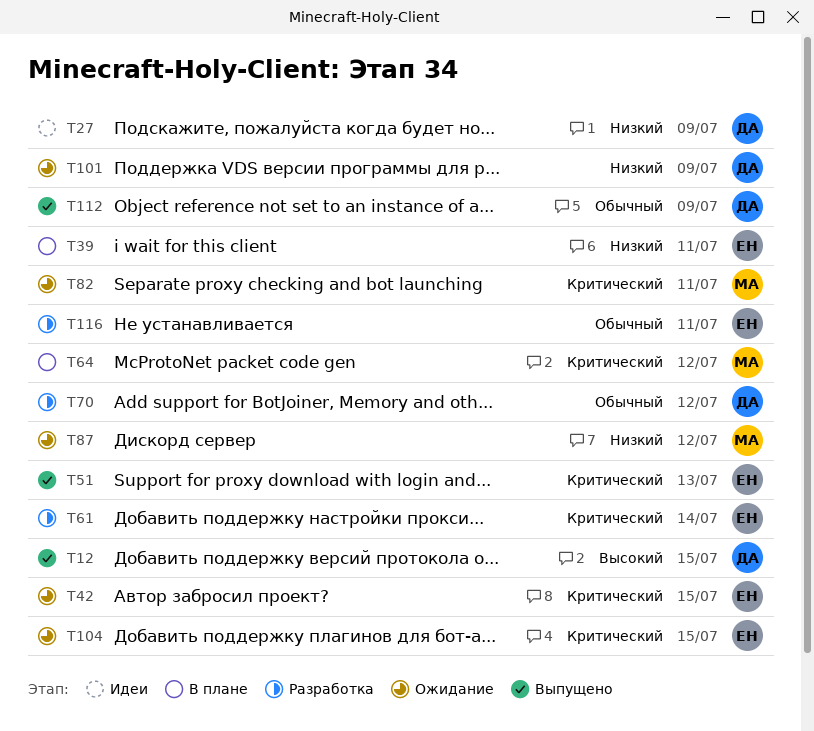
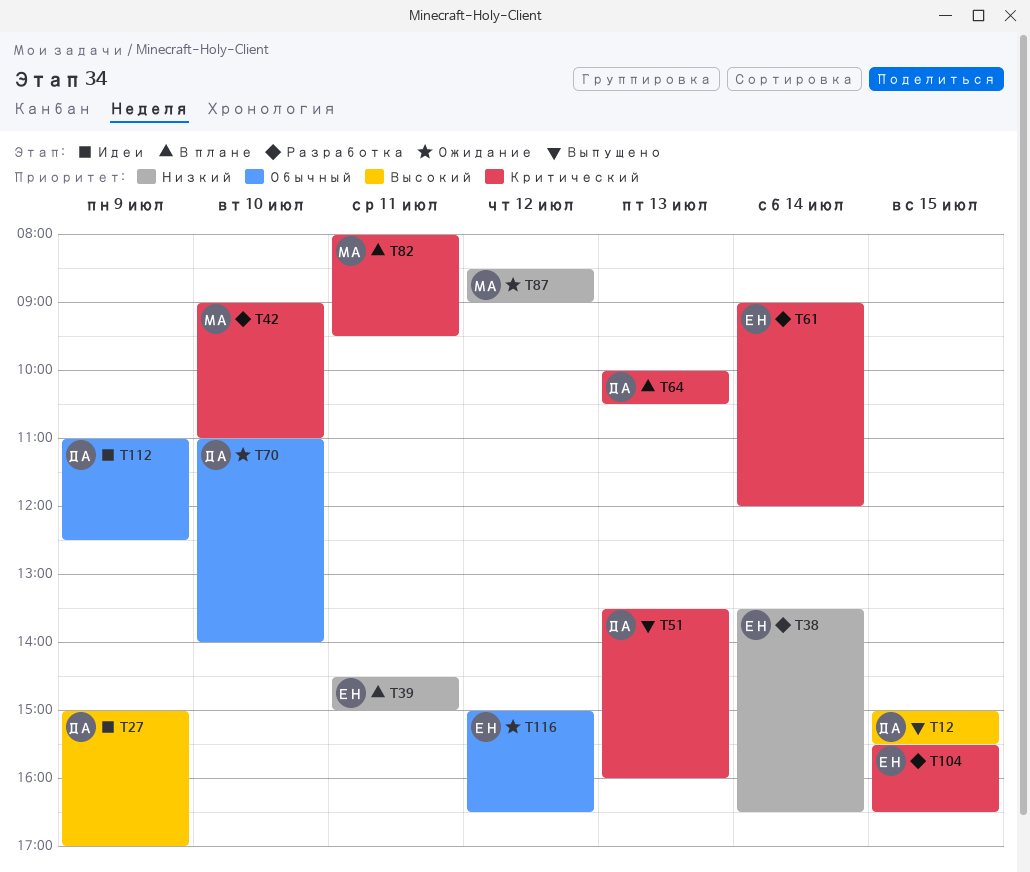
T27, priority: Низкий -> Высокий
T38: none -> present
T42, status: Ожидание -> Разработка
T42, owner: ЕН -> МА
T42, day: Jul 15 -> Jul 10
T51, owner: ЕН -> ДА
T64, owner: МА -> ДА
T64, day: Jul 12 -> Jul 13
T70, status: Разработка -> Ожидание
T70, day: Jul 12 -> Jul 10
T82, status: Ожидание -> В плане
T101: present -> none
T104, status: Ожидание -> Разработка
T112, status: Выпущено -> Идеи
T116, status: Разработка -> Ожидание
T116, day: Jul 11 -> Jul 12

